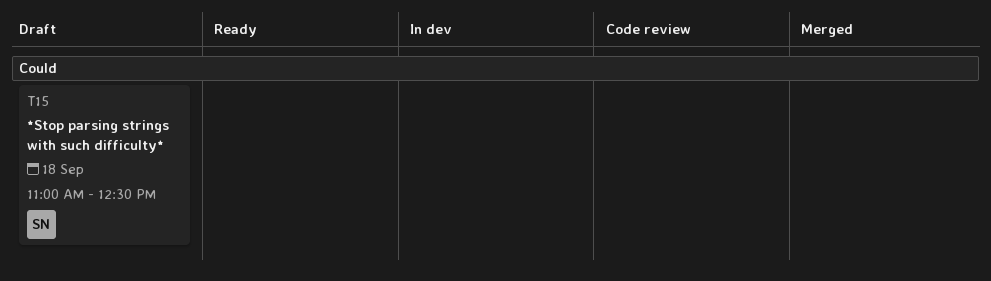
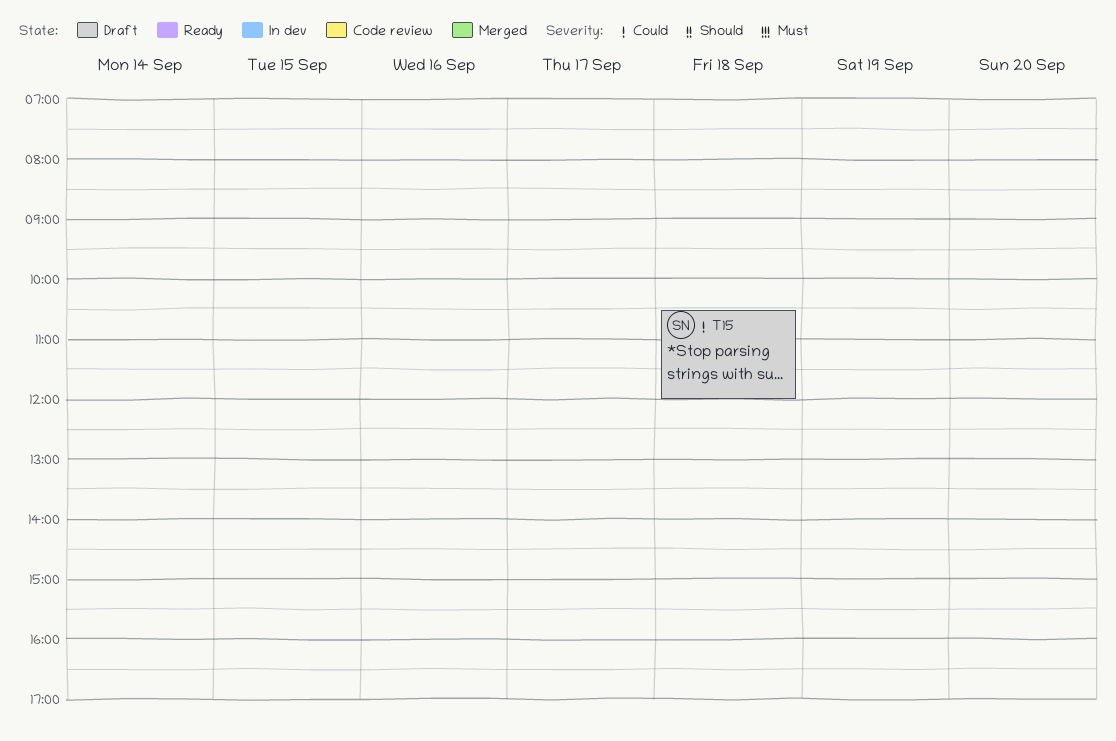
T15, begins: 11:00 -> 10:30
T15, ends: 12:30 -> 12:00

